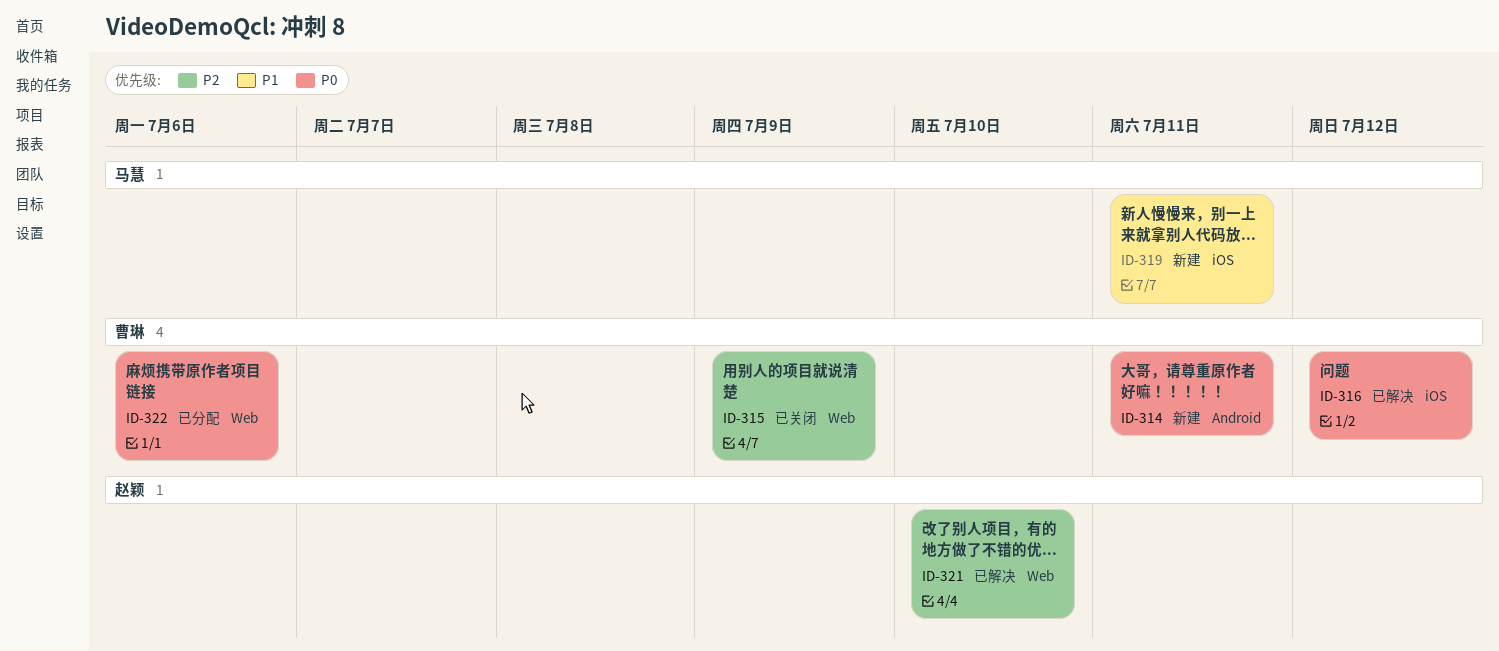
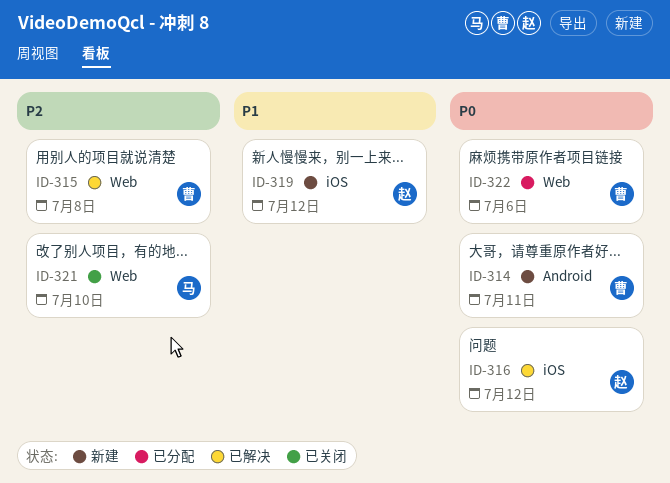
ID-315, status: 已关闭 -> 已解决
ID-315, due: Jul 9 -> Jul 8
ID-316, owner: 曹琳 -> 赵颖
ID-319, owner: 马慧 -> 赵颖
ID-319, due: Jul 11 -> Jul 12
ID-321, status: 已解决 -> 已关闭
ID-321, owner: 赵颖 -> 马慧

